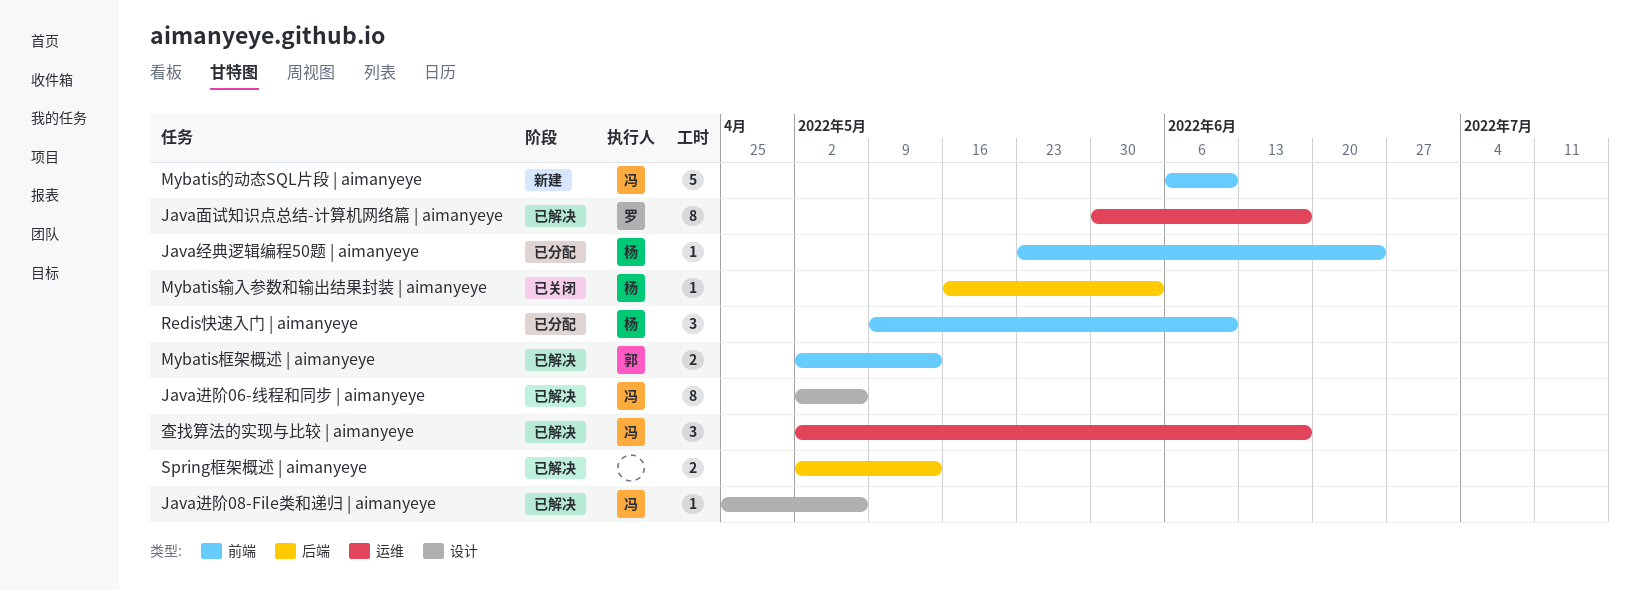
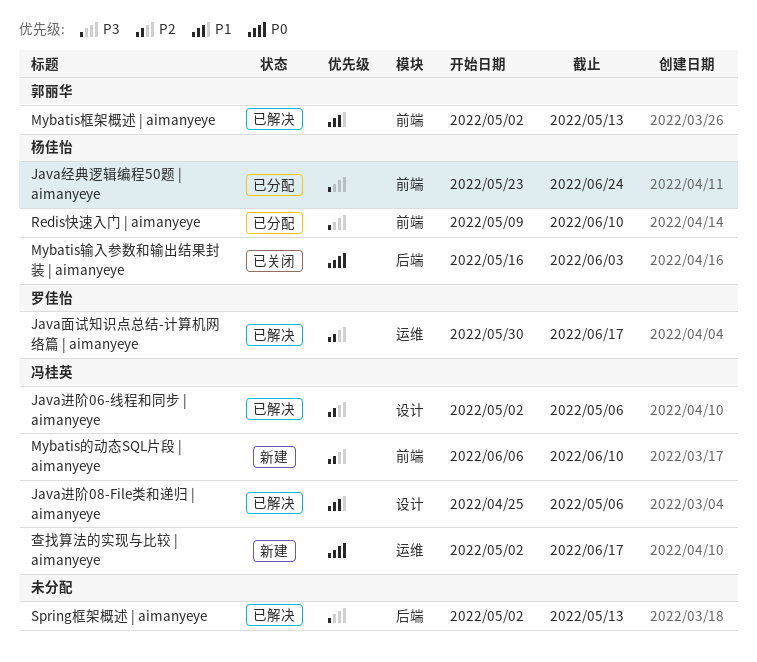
查找算法的实现与比较 | aimanyeye, status: 已解决 -> 新建

